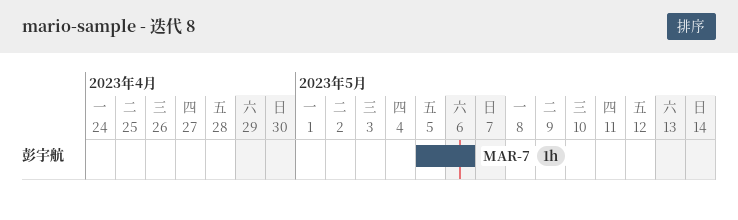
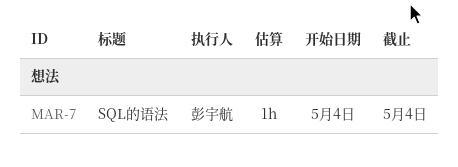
MAR-7, start: May 5 -> May 4
MAR-7, due: May 6 -> May 4

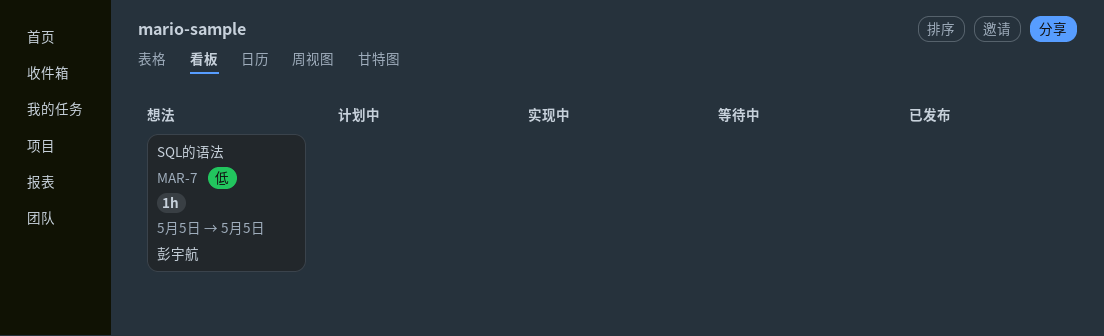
MAR-7, start: May 4 -> May 5
MAR-7, due: May 4 -> May 5

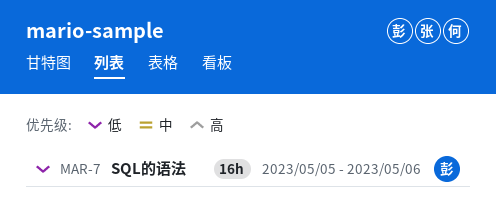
MAR-7, estimate: 1h -> 16h
MAR-7, due: May 5 -> May 6

